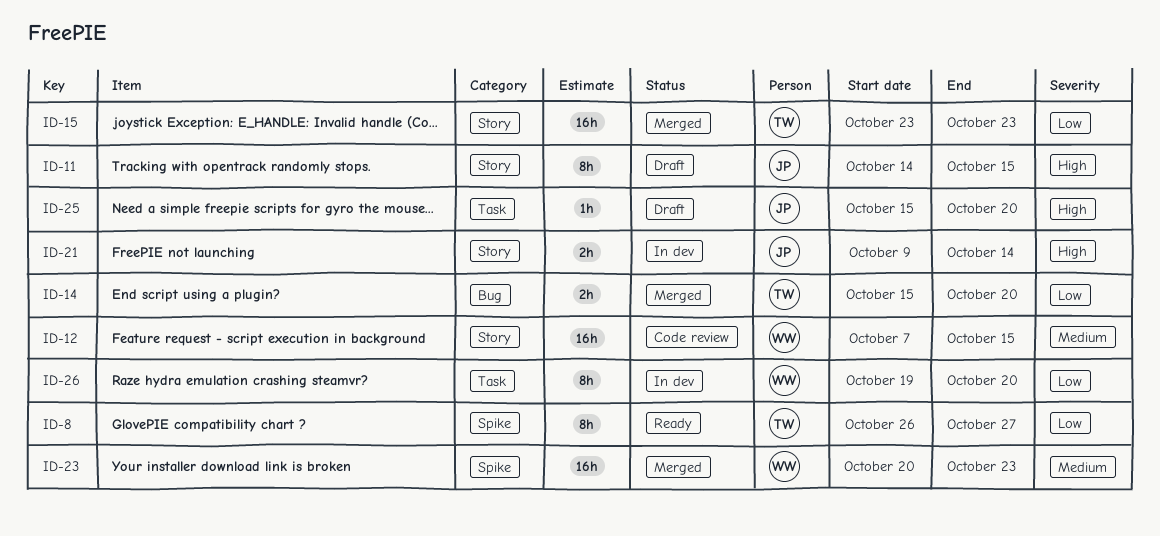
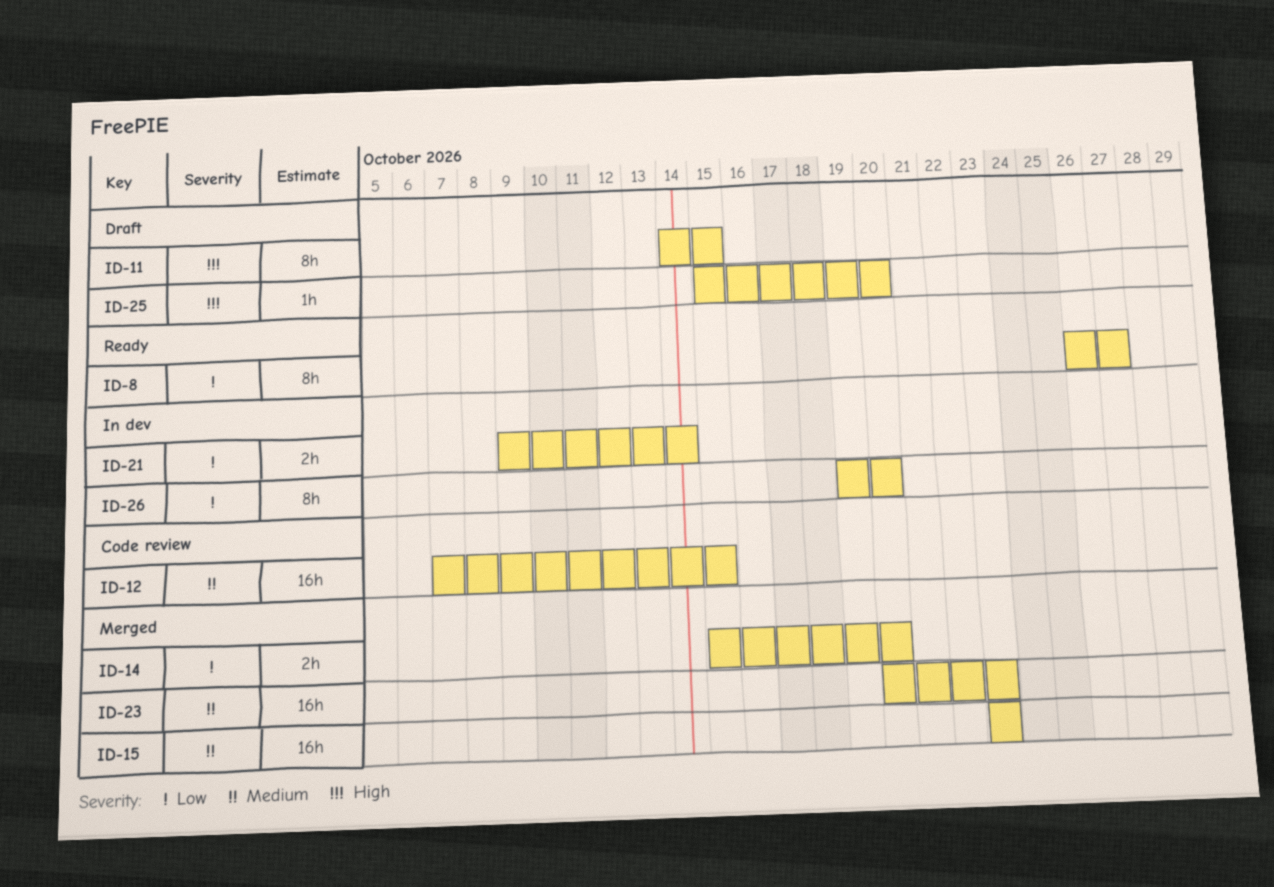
ID-15, priority: Low -> Medium
ID-21, priority: High -> Low

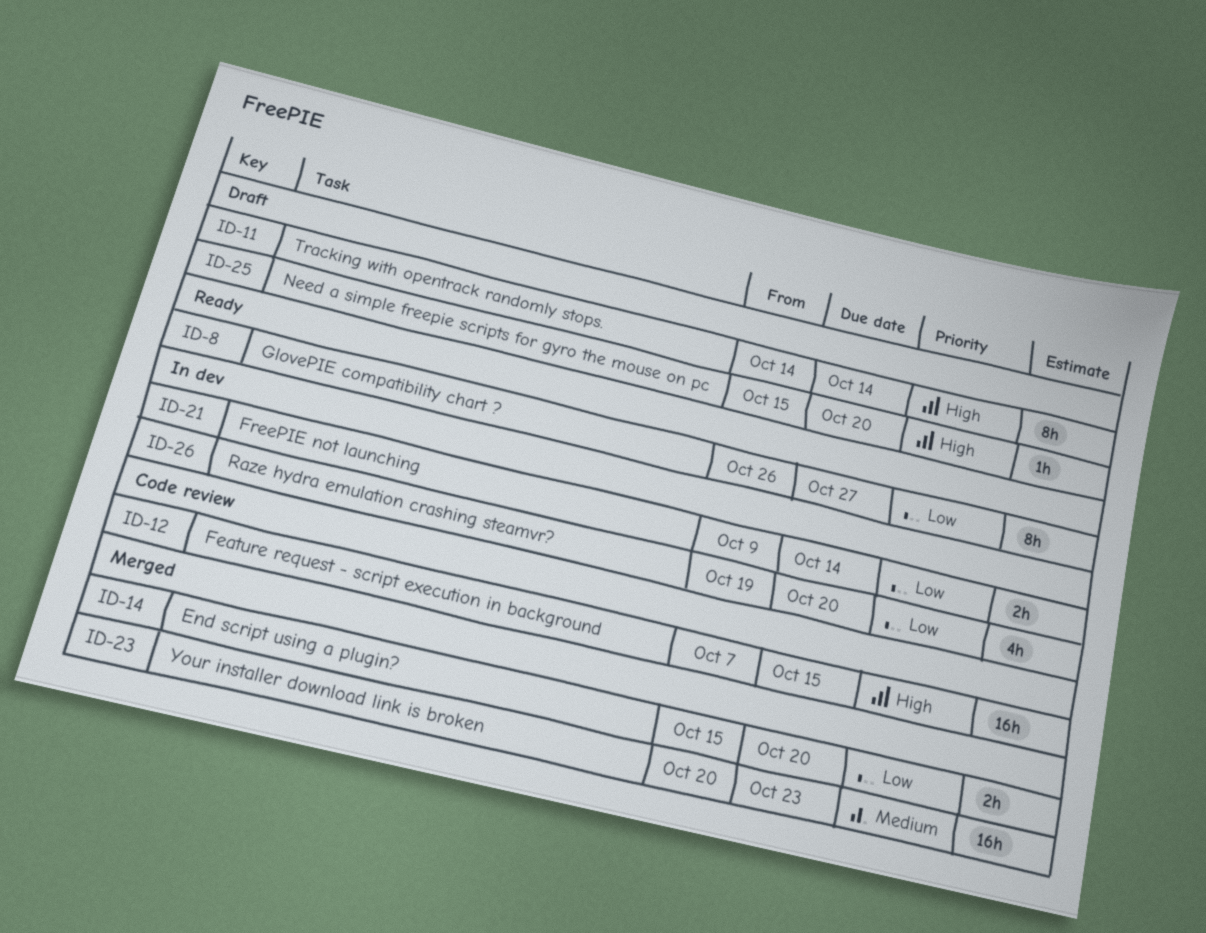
ID-11, due: Oct 15 -> Oct 14
ID-12, priority: Medium -> High
ID-15: present -> none
ID-26, estimate: 8h -> 4h

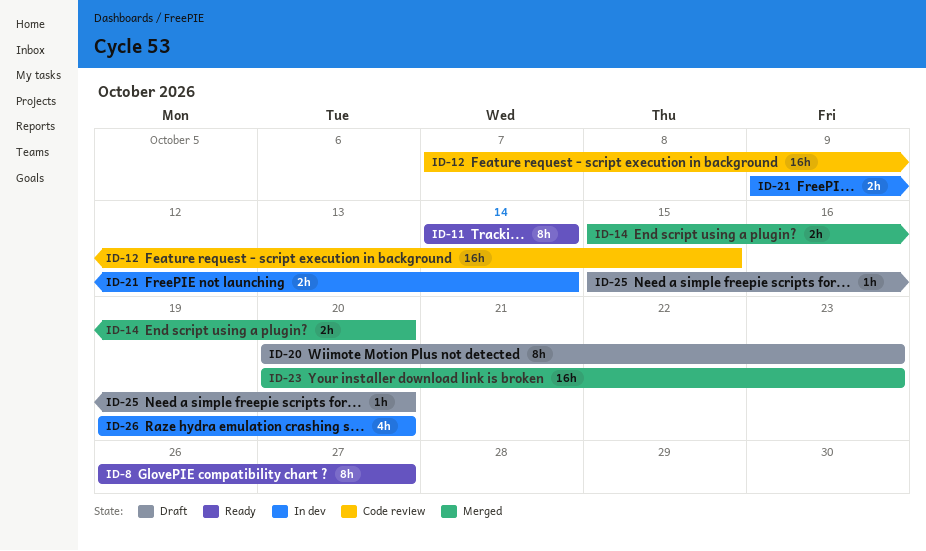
ID-11, status: Draft -> Ready
ID-20: none -> present

